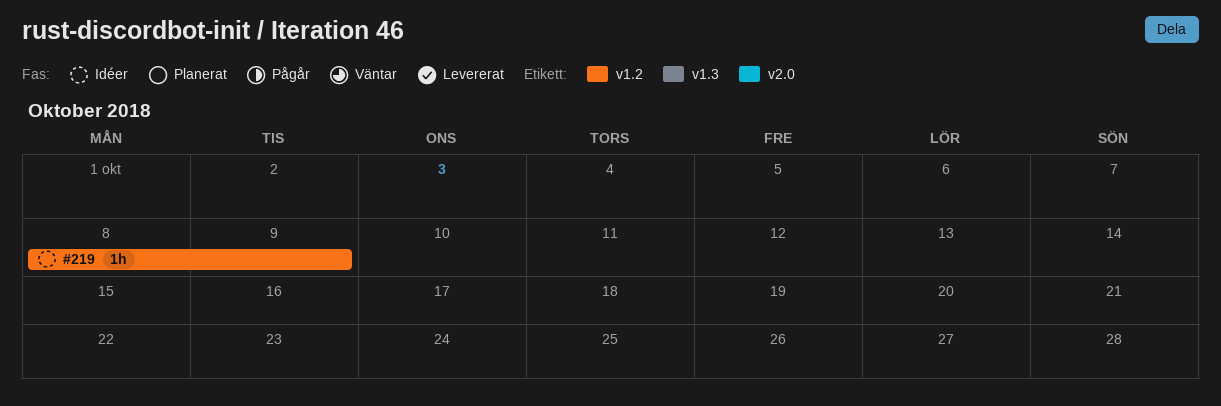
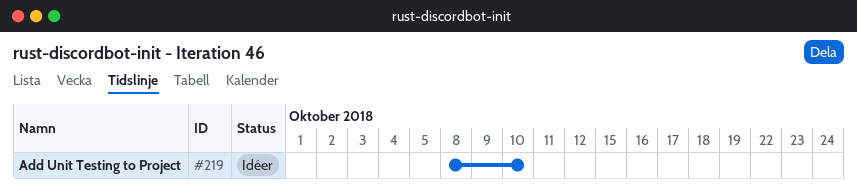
#219, due: Oct 9 -> Oct 10

